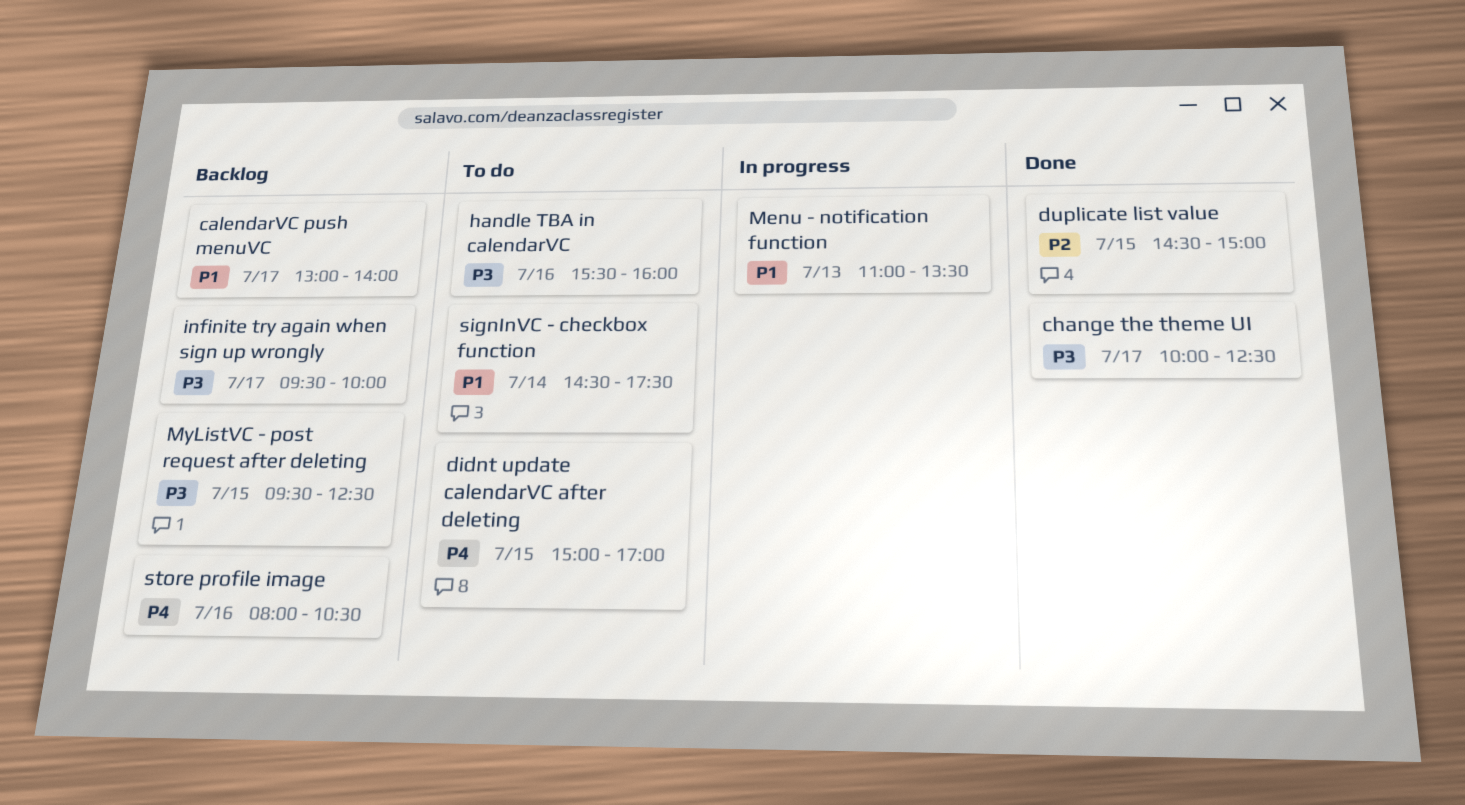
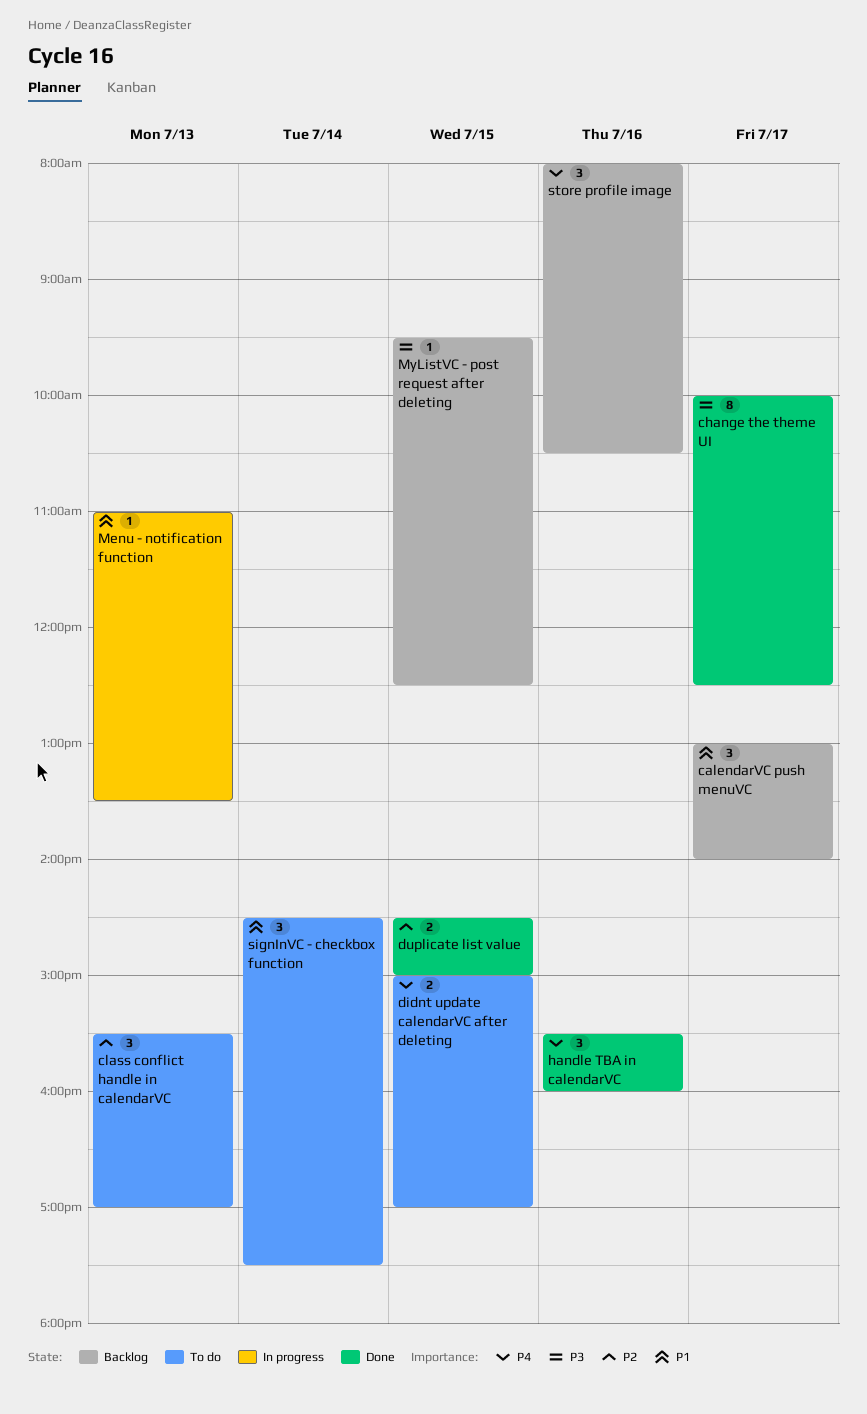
class conflict handle in calendarVC: none -> present
handle TBA in calendarVC, status: To do -> Done
handle TBA in calendarVC, priority: P3 -> P4
infinite try again when sign up wrongly: present -> none

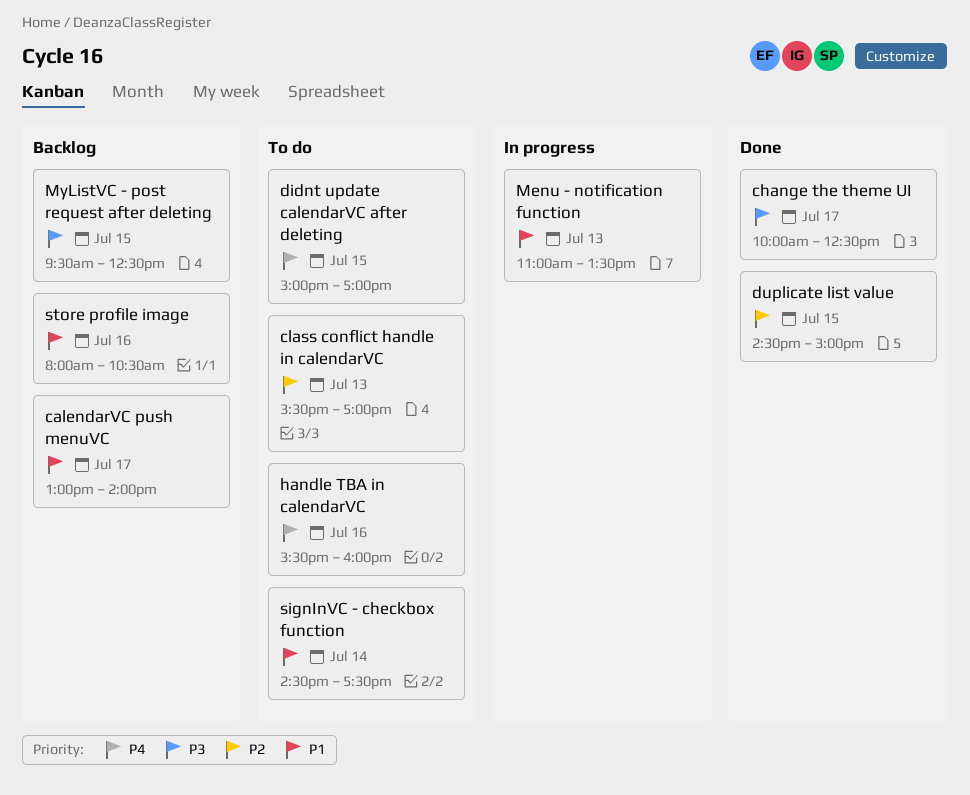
handle TBA in calendarVC, status: Done -> To do
store profile image, priority: P4 -> P1

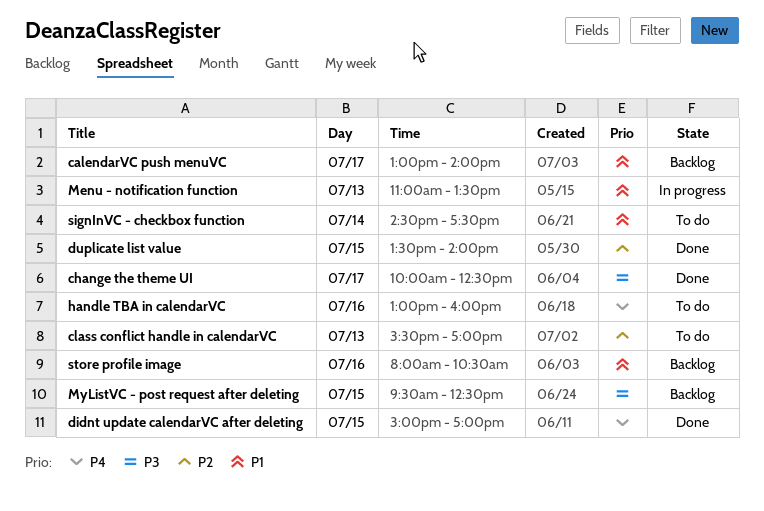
didnt update calendarVC after deleting, status: To do -> Done
duplicate list value, begins: 14:30 -> 13:30
duplicate list value, ends: 15:00 -> 14:00
handle TBA in calendarVC, begins: 15:30 -> 13:00

